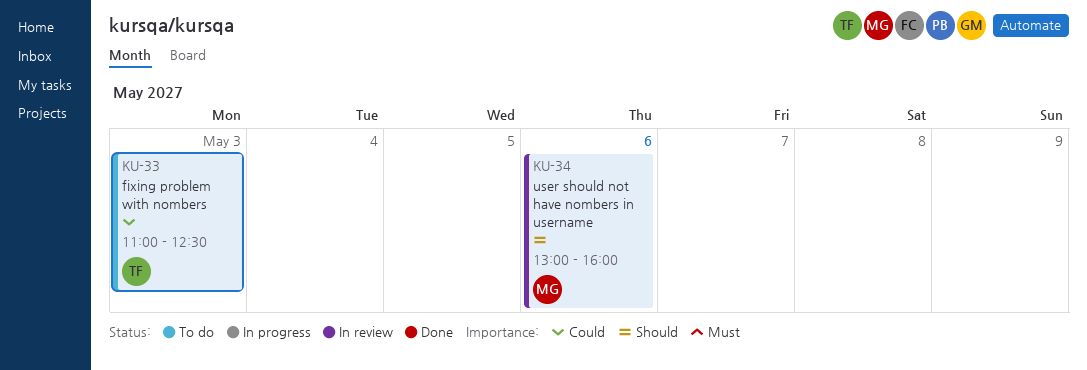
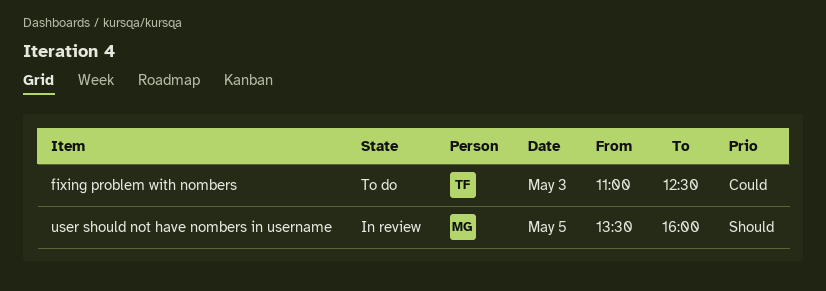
user should not have nombers in username, day: May 6 -> May 5
user should not have nombers in username, begins: 13:00 -> 13:30

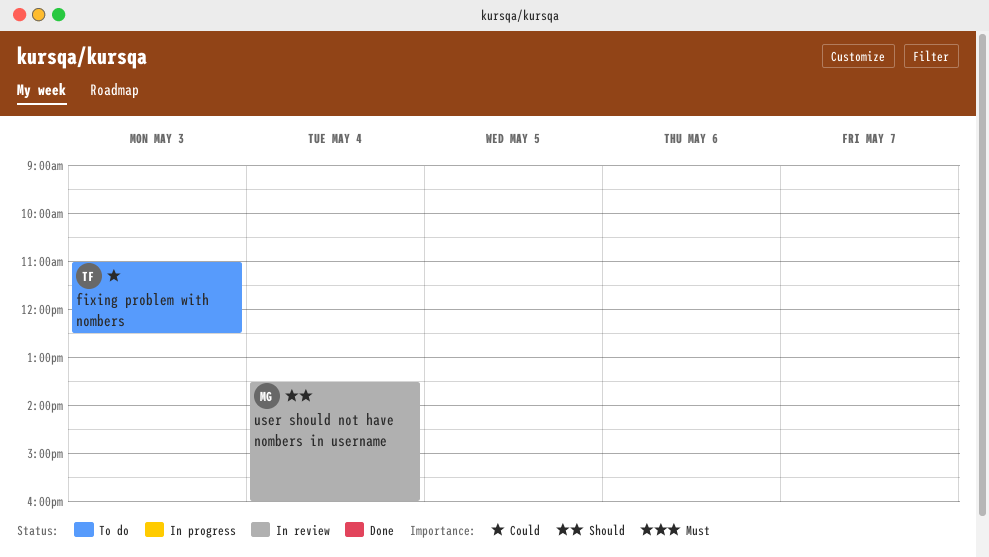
user should not have nombers in username, day: May 5 -> May 4

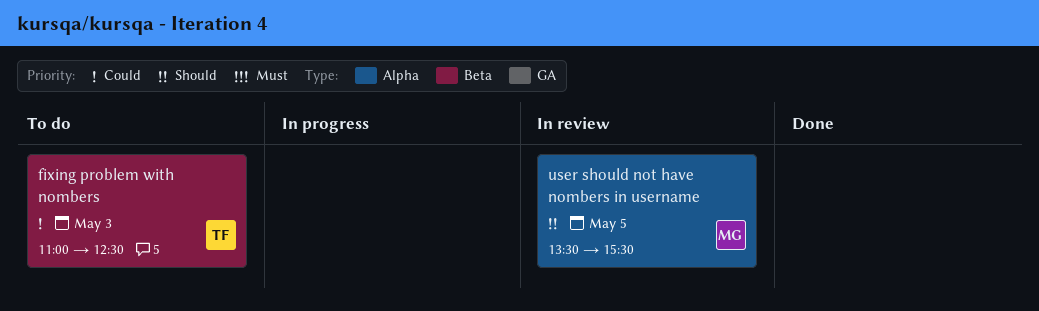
user should not have nombers in username, day: May 4 -> May 5
user should not have nombers in username, ends: 16:00 -> 15:30

